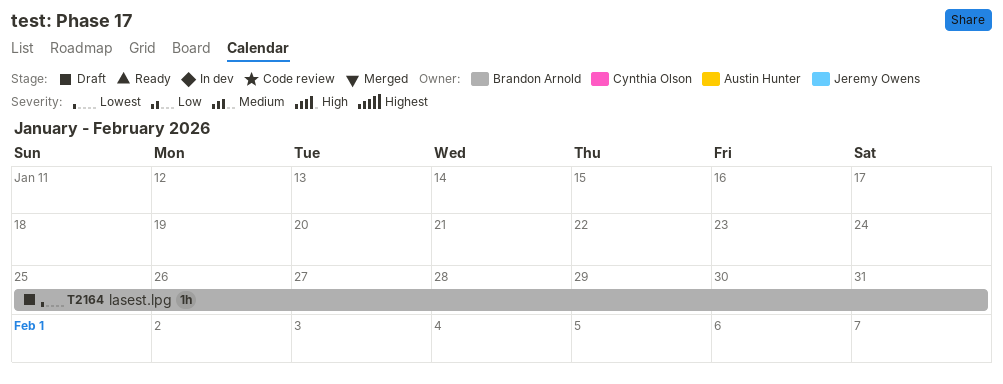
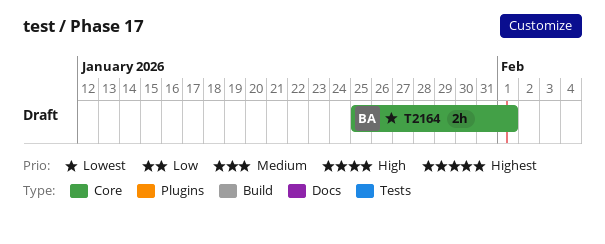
T2164, estimate: 1h -> 2h
T2164, due: Jan 31 -> Feb 1

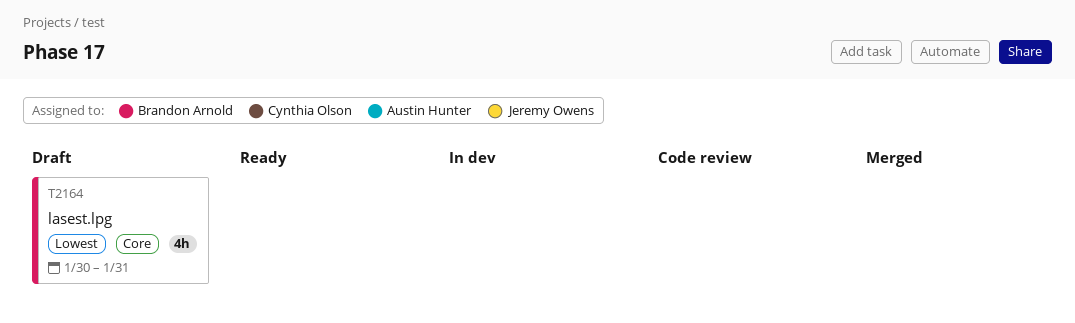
T2164, estimate: 2h -> 4h
T2164, start: Jan 25 -> Jan 30
T2164, due: Feb 1 -> Jan 31

